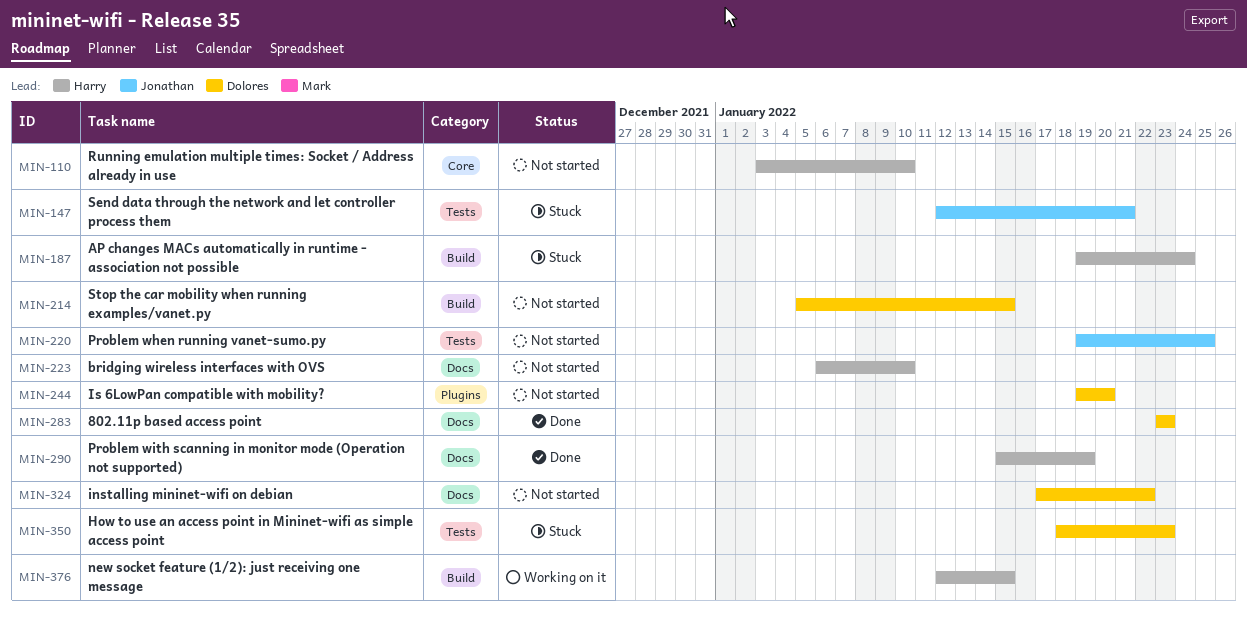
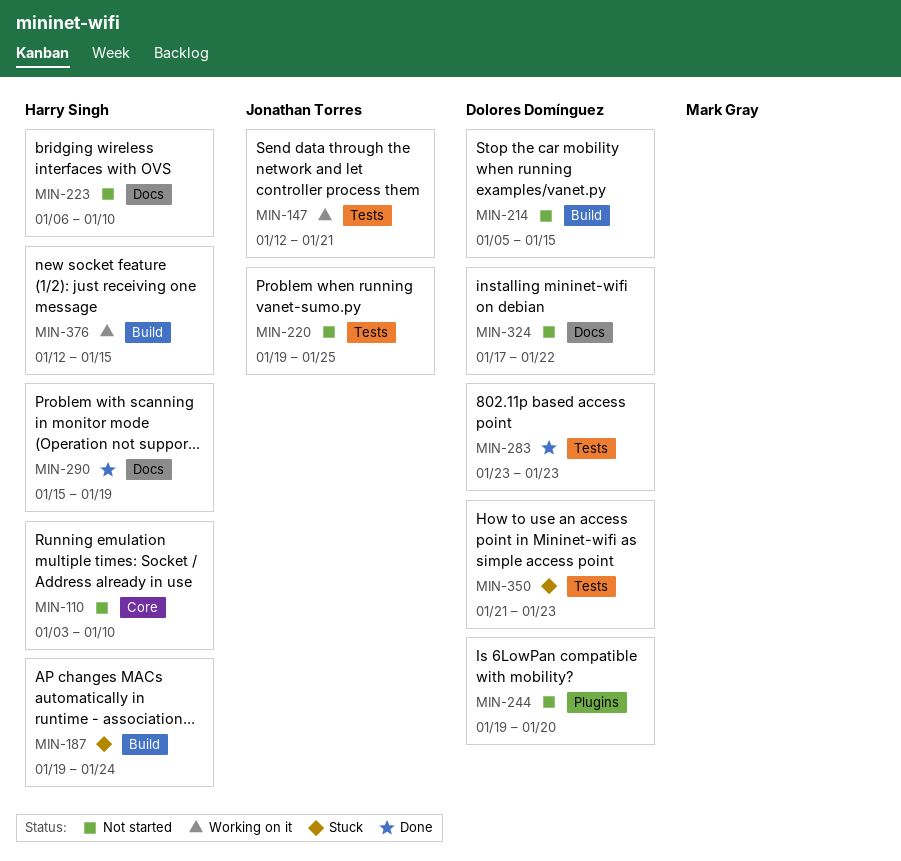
MIN-147, status: Stuck -> Working on it
MIN-283, label: Docs -> Tests
MIN-350, start: Jan 18 -> Jan 21

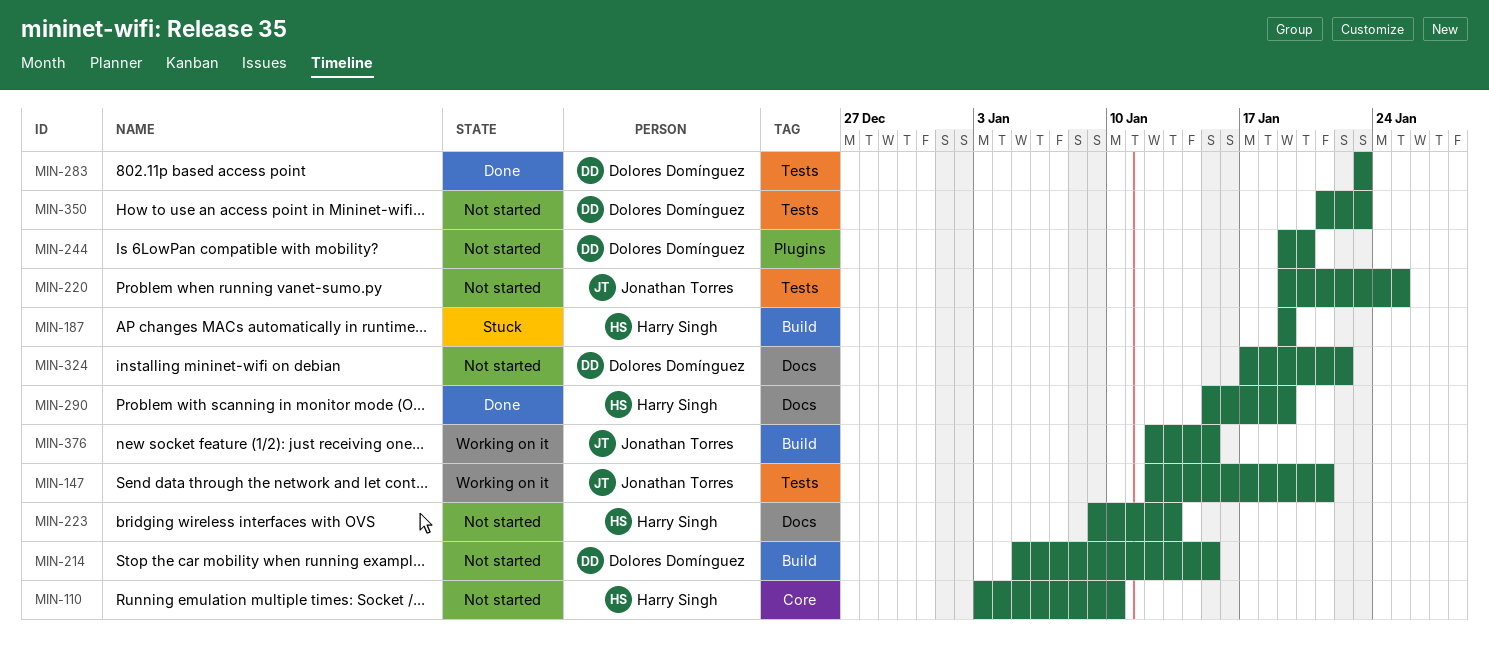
MIN-187, due: Jan 24 -> Jan 19
MIN-223, start: Jan 6 -> Jan 9
MIN-223, due: Jan 10 -> Jan 13
MIN-350, status: Stuck -> Not started
MIN-376, owner: Harry Singh -> Jonathan Torres

